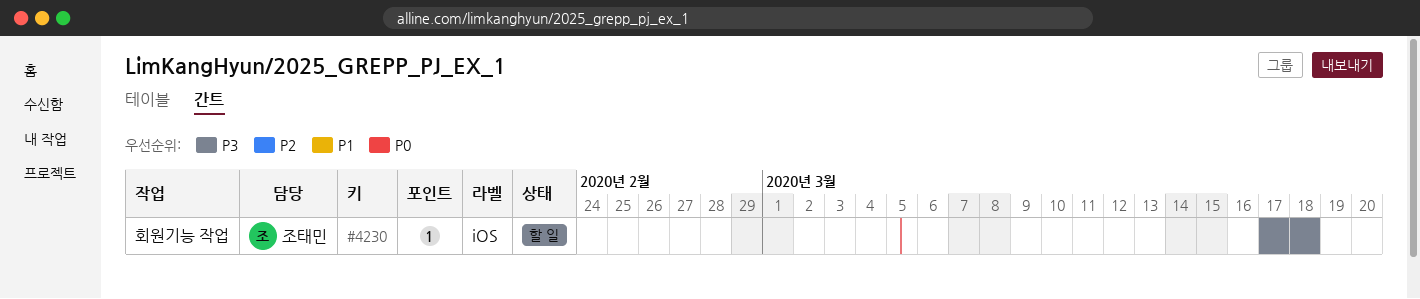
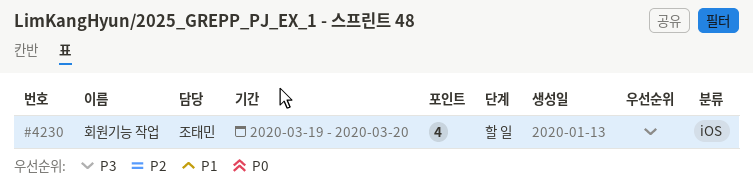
#4230, estimate: 1 -> 4
#4230, start: Mar 17 -> Mar 19
#4230, due: Mar 18 -> Mar 20

